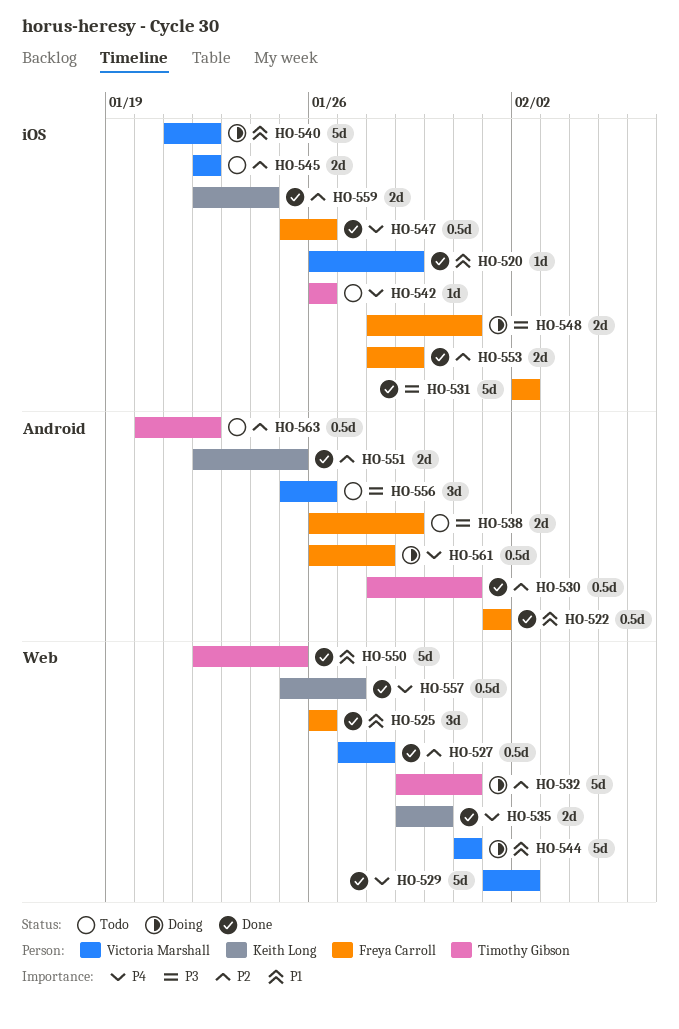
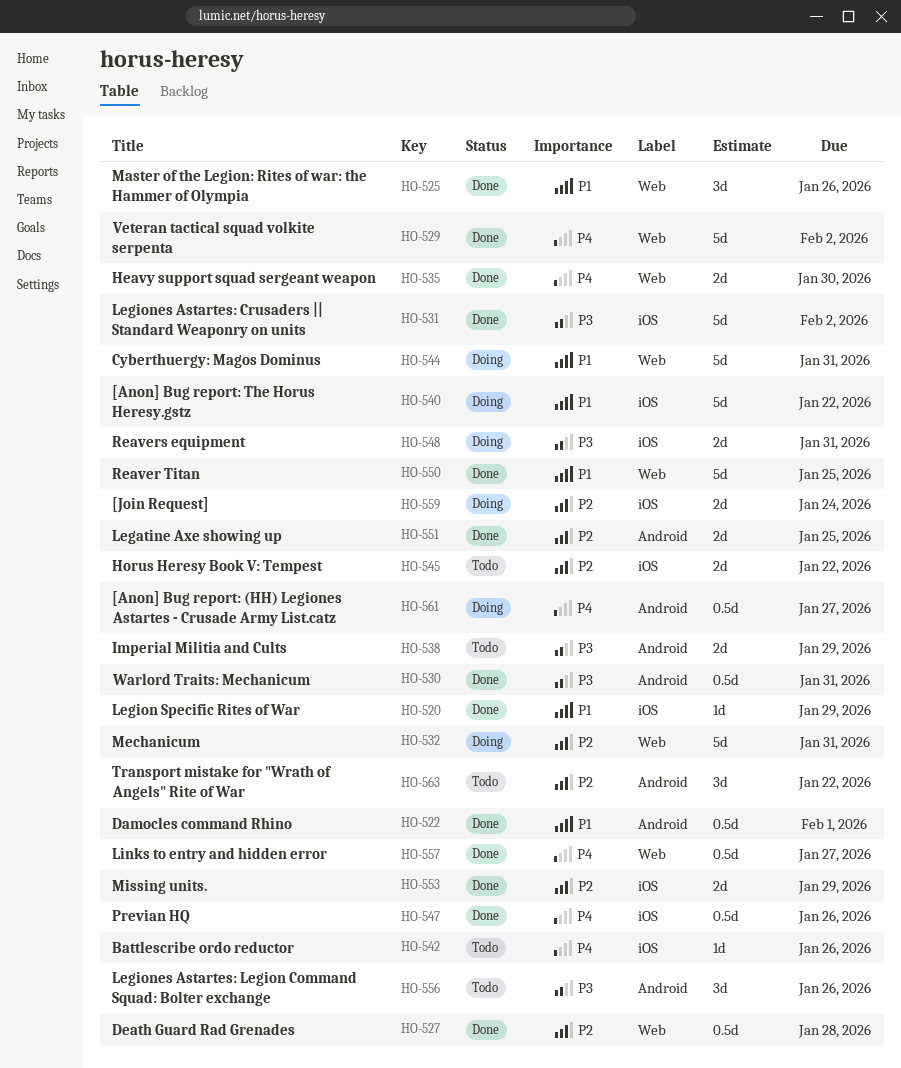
HO-530, priority: P2 -> P3
HO-559, status: Done -> Doing
HO-561, due: Jan 28 -> Jan 27
HO-563, estimate: 0.5d -> 3d

